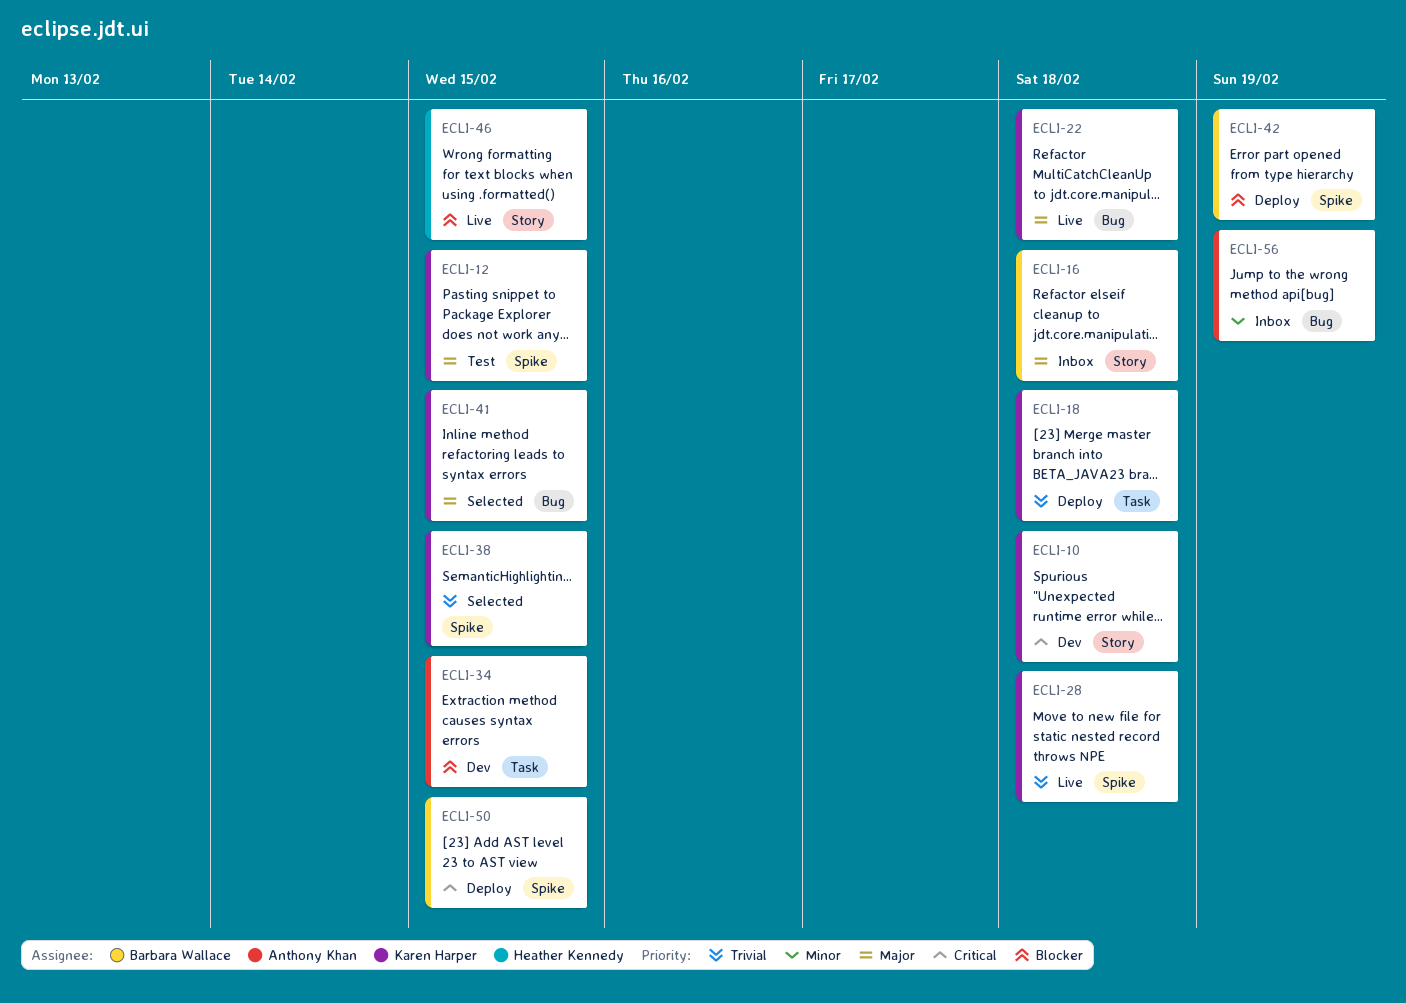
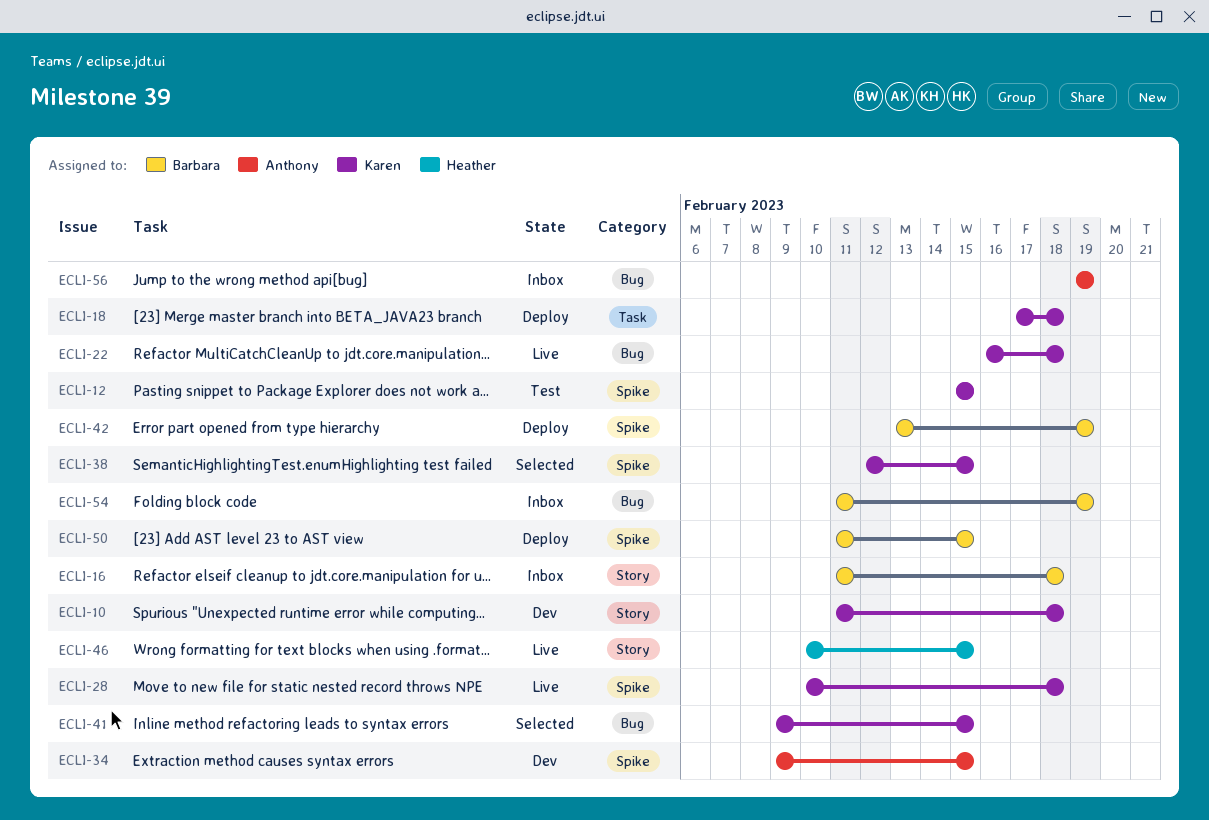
ECLI-34, label: Task -> Spike
ECLI-54: none -> present

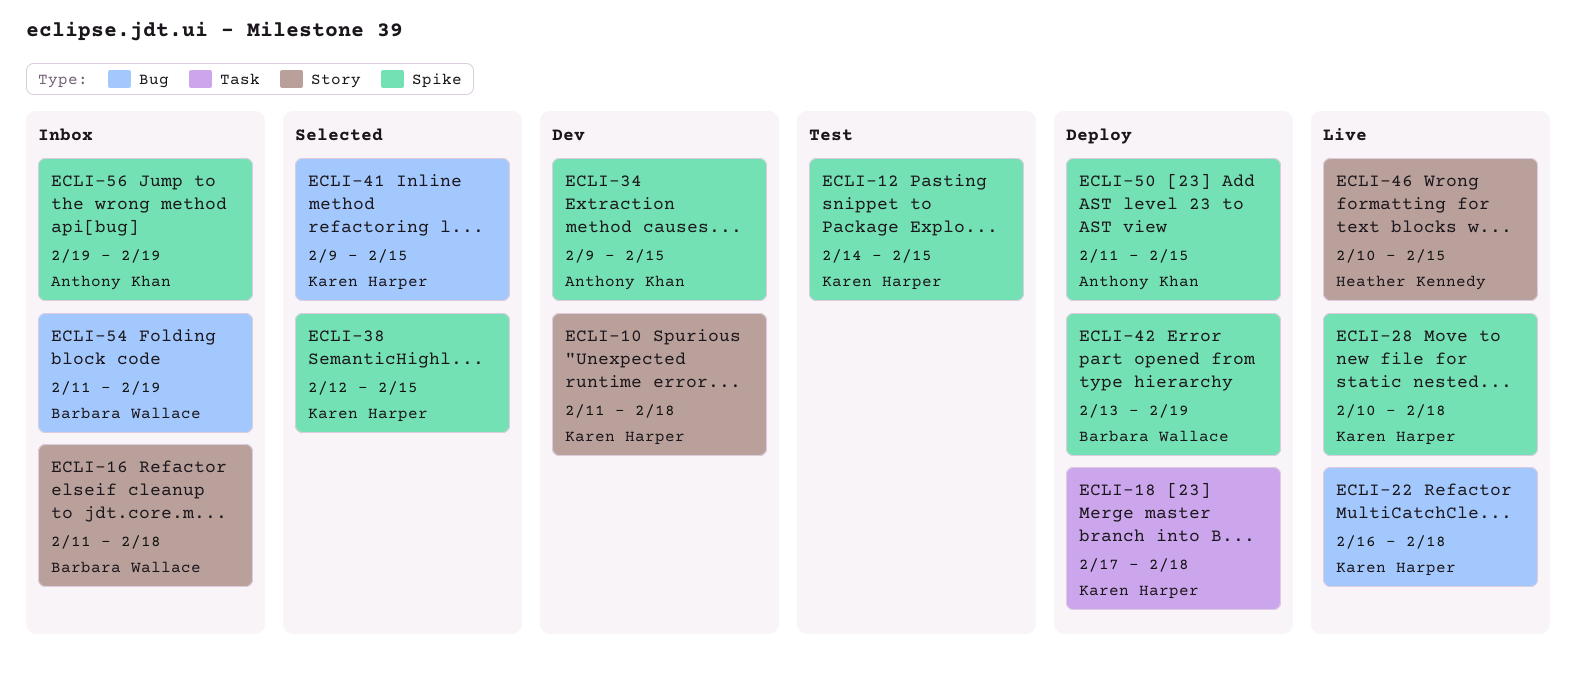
ECLI-12, start: Feb 15 -> Feb 14
ECLI-50, owner: Barbara Wallace -> Anthony Khan
ECLI-56, label: Bug -> Spike

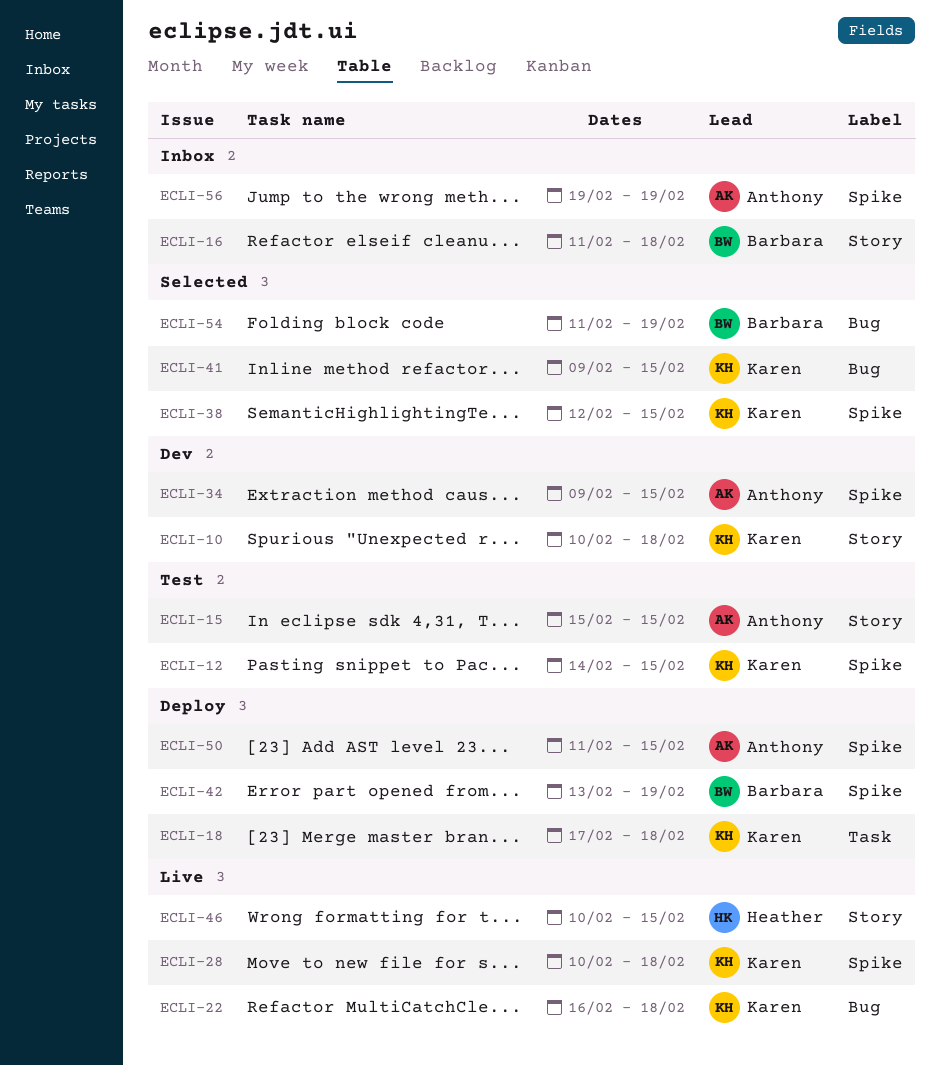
ECLI-10, start: Feb 11 -> Feb 10
ECLI-15: none -> present
ECLI-54, status: Inbox -> Selected

